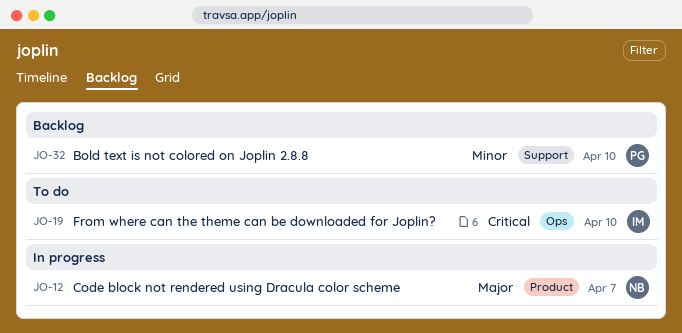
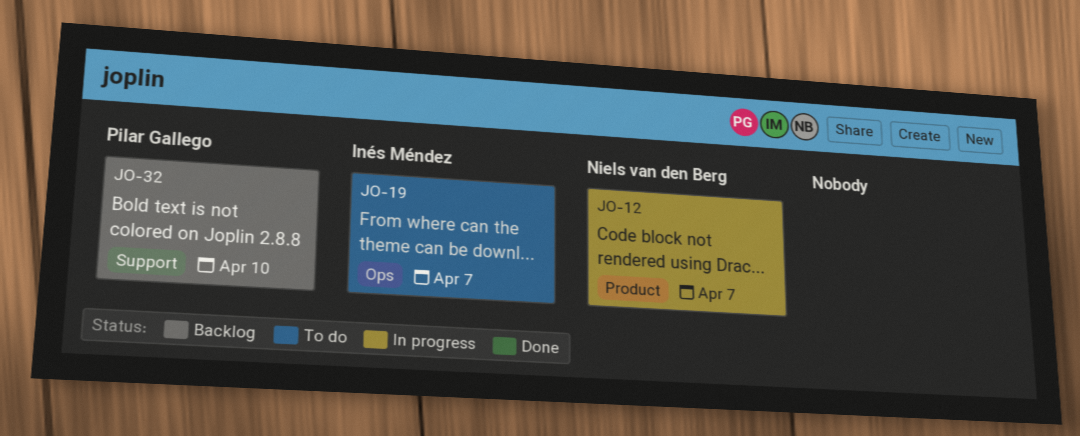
JO-19, due: Apr 10 -> Apr 7

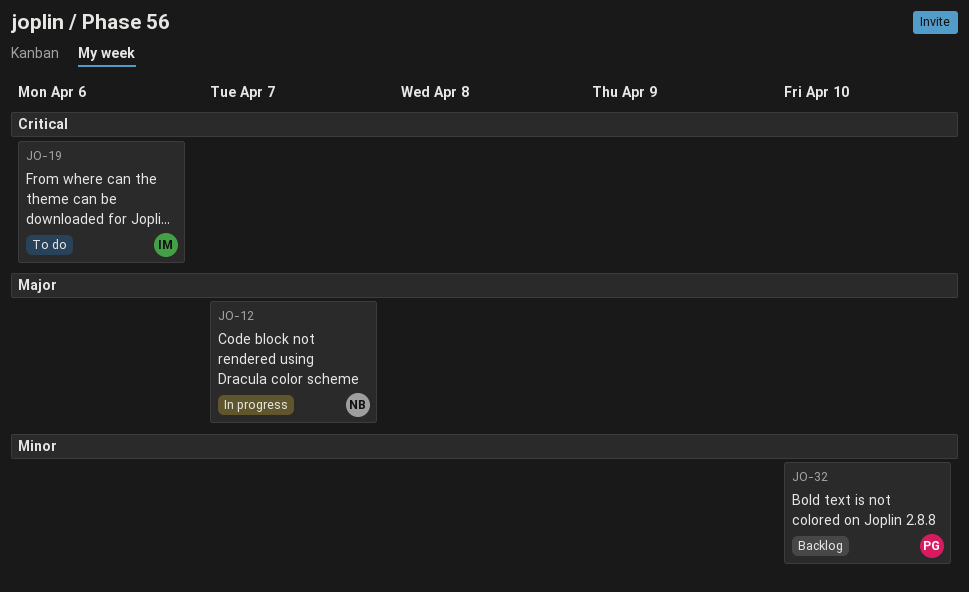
JO-19, due: Apr 7 -> Apr 6

